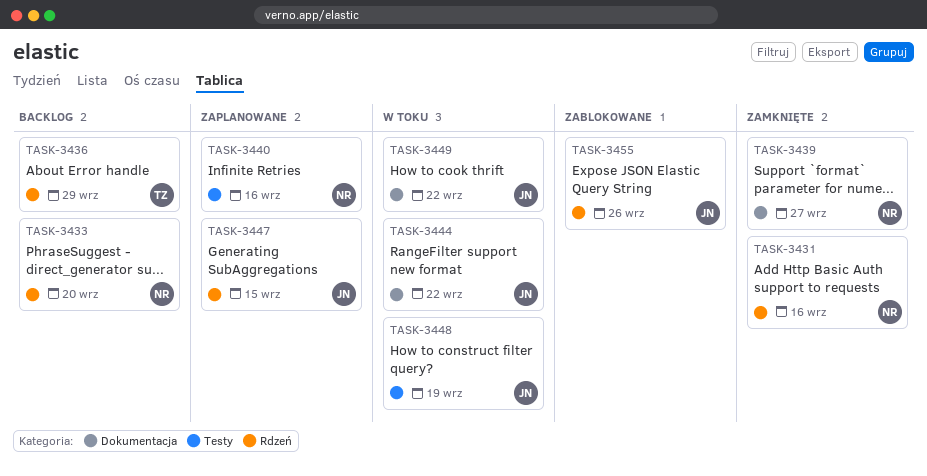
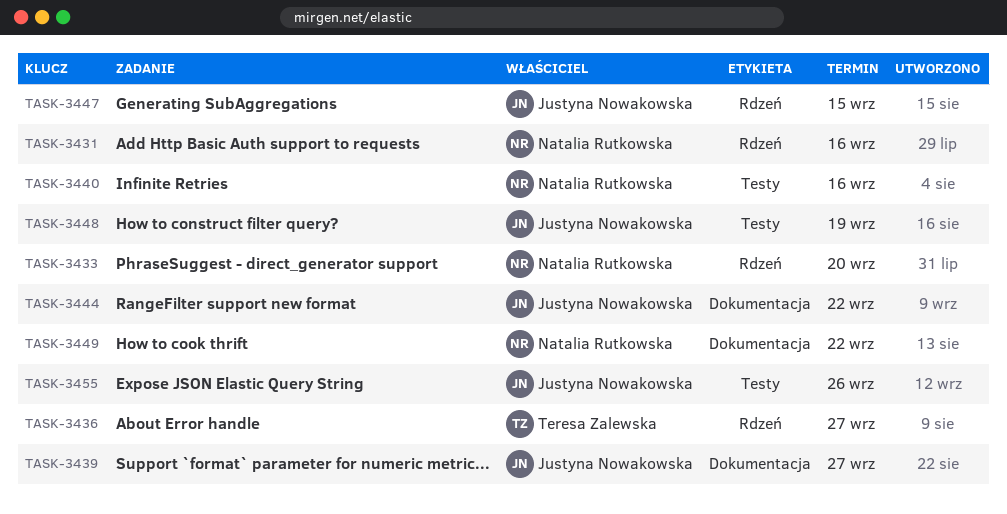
TASK-3436, due: Sep 29 -> Sep 27
TASK-3439, owner: Natalia Rutkowska -> Justyna Nowakowska
TASK-3449, owner: Justyna Nowakowska -> Natalia Rutkowska
TASK-3455, label: Rdzeń -> Testy

